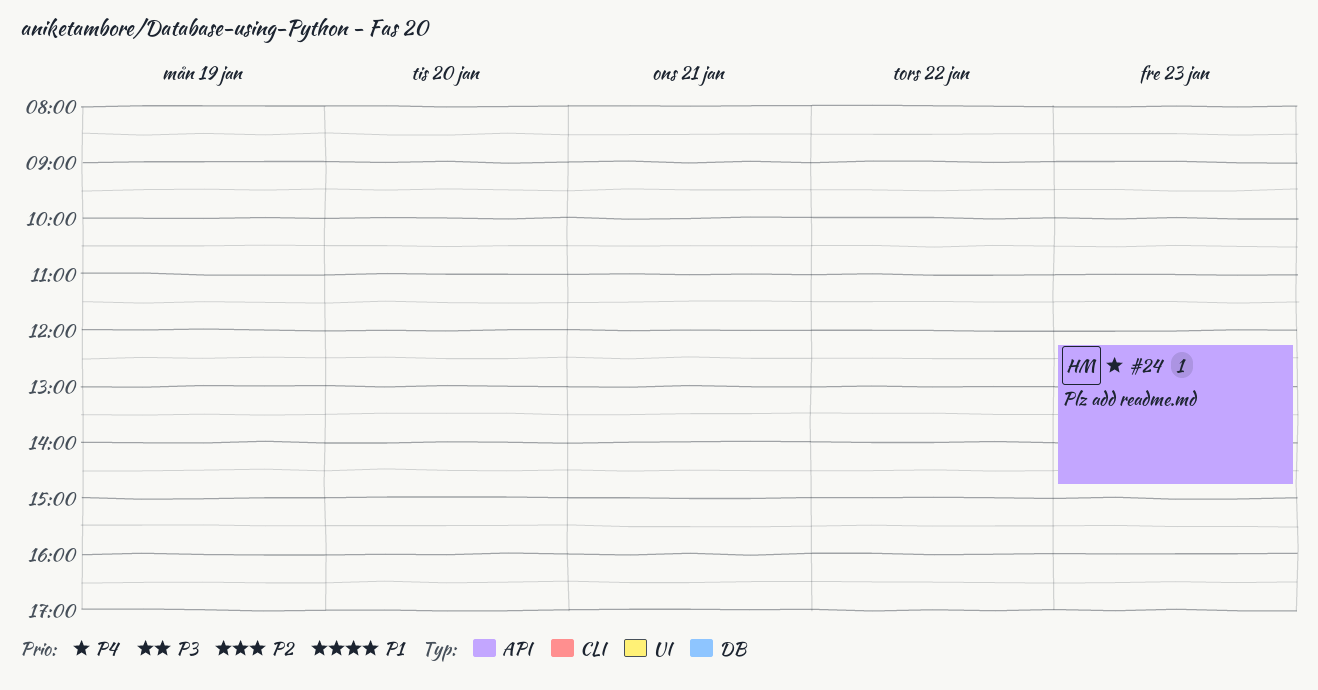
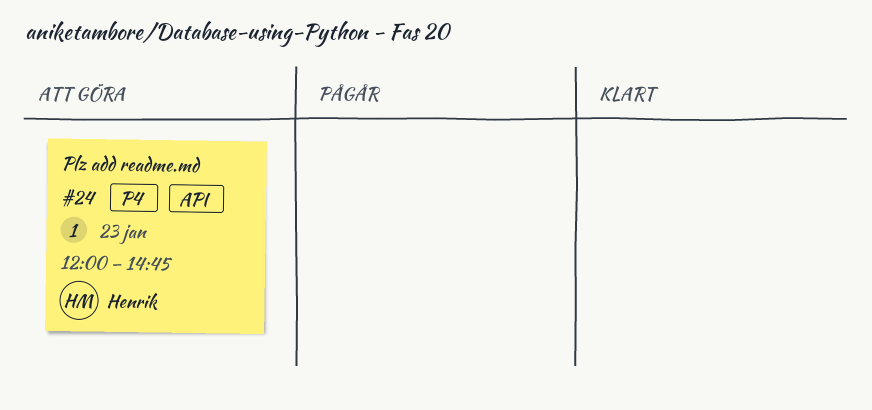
#24, begins: 12:15 -> 12:00

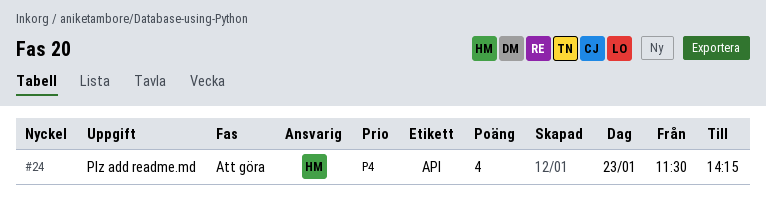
#24, estimate: 1 -> 4
#24, begins: 12:00 -> 11:30
#24, ends: 14:45 -> 14:15

